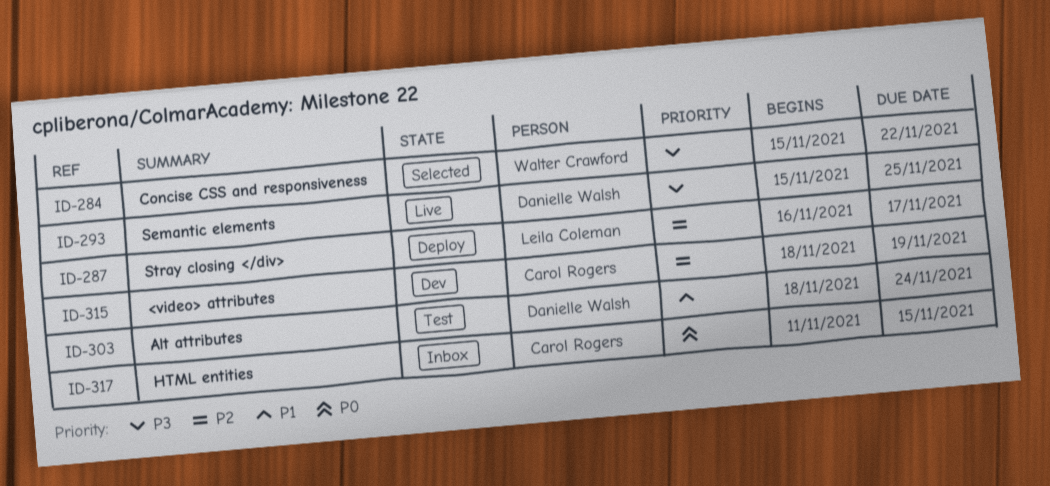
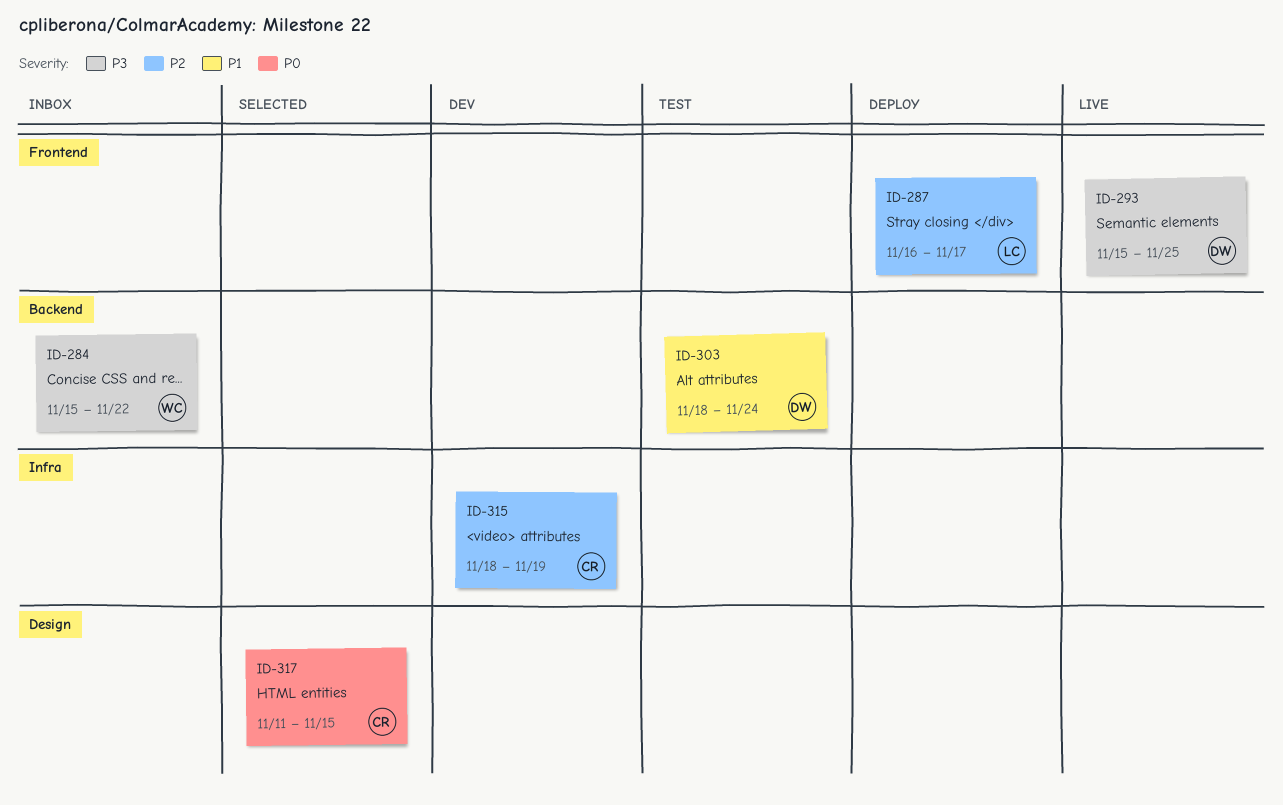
ID-284, status: Selected -> Inbox
ID-317, status: Inbox -> Selected

